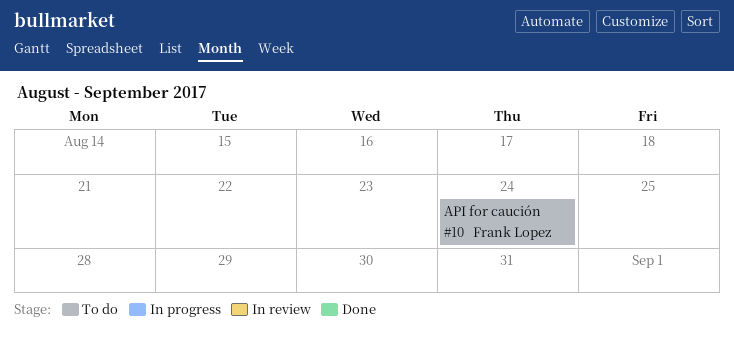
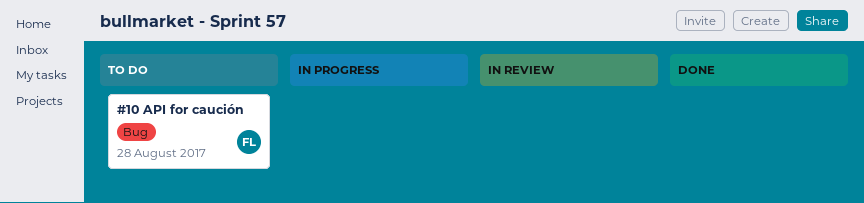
#10, due: Aug 24 -> Aug 28

